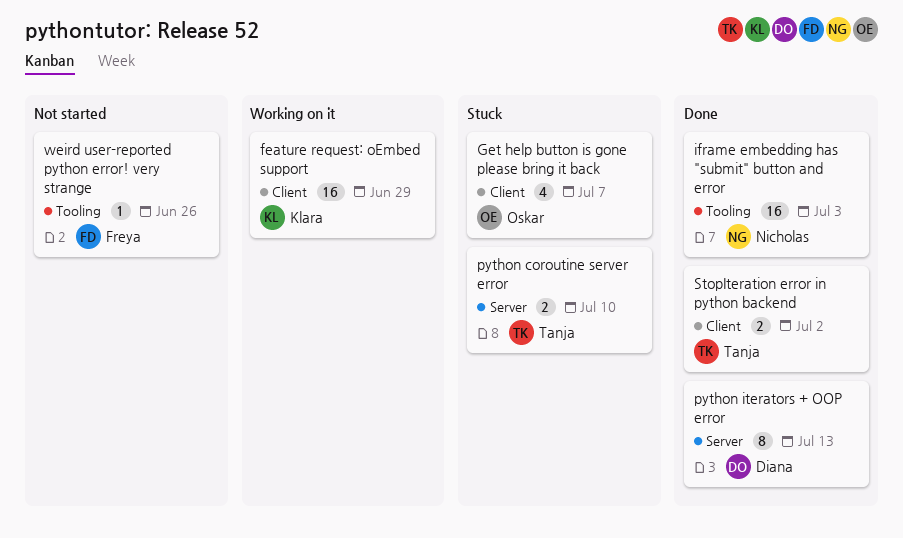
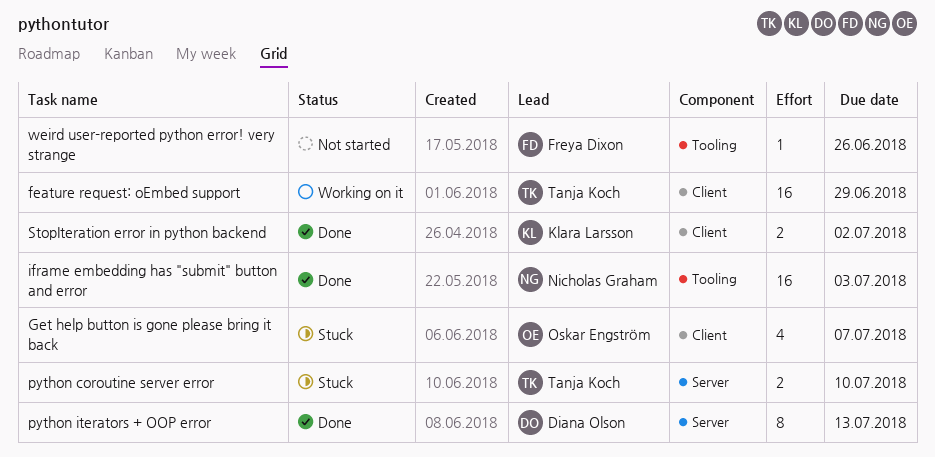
feature request: oEmbed support, owner: Klara Larsson -> Tanja Koch
StopIteration error in python backend, owner: Tanja Koch -> Klara Larsson

